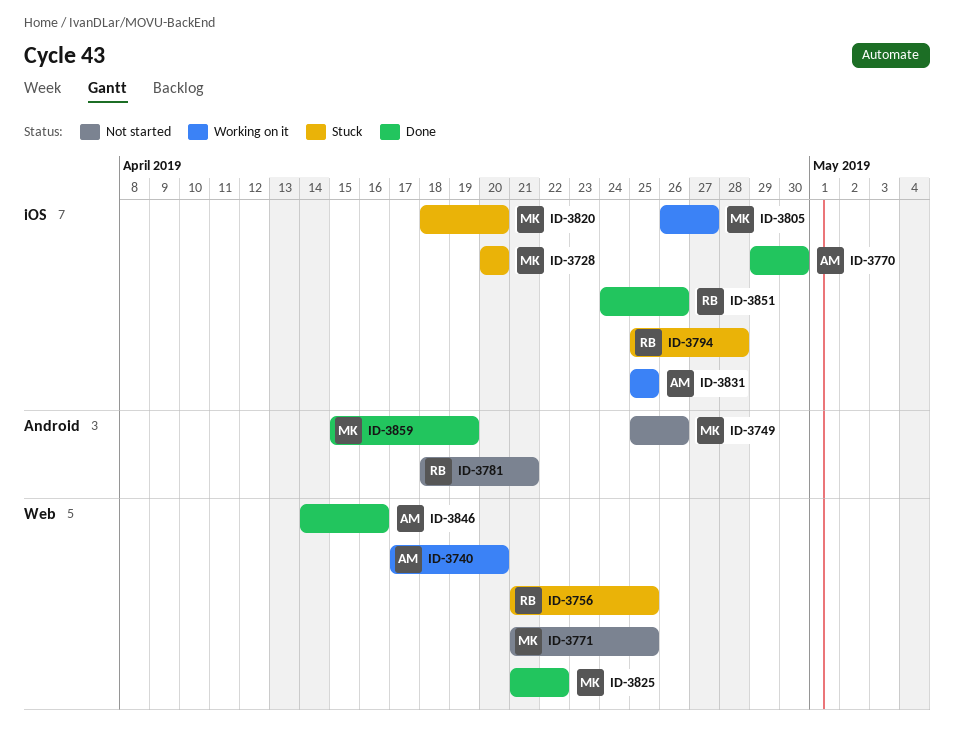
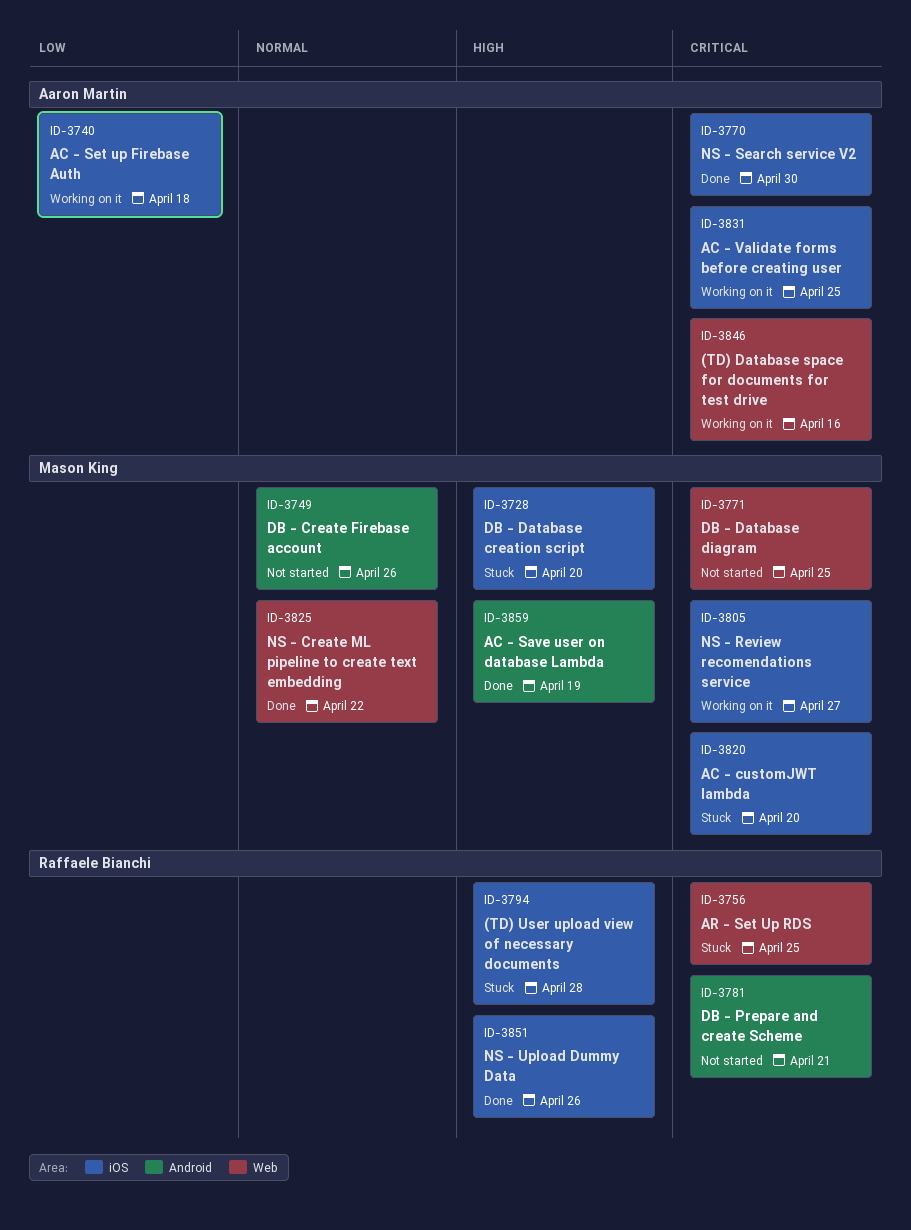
ID-3740, label: Web -> iOS
ID-3740, due: Apr 20 -> Apr 18
ID-3846, status: Done -> Working on it

